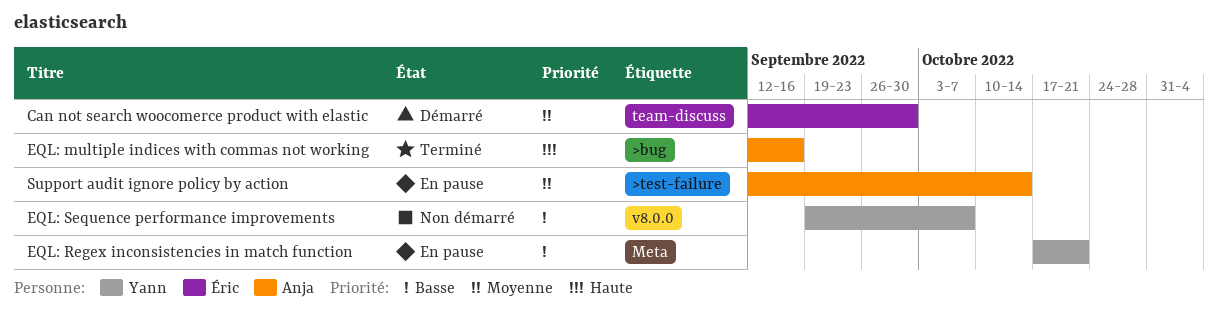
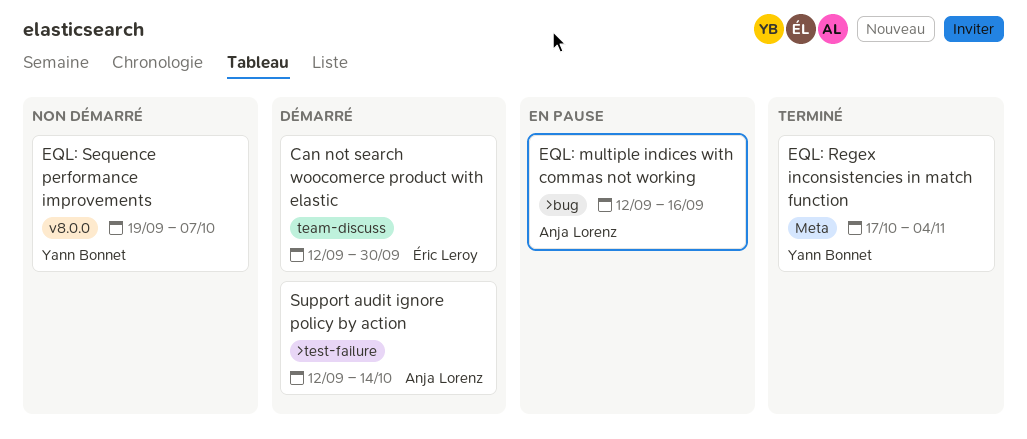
EQL: multiple indices with commas not working, status: Terminé -> En pause
EQL: Regex inconsistencies in match function, status: En pause -> Terminé
EQL: Regex inconsistencies in match function, due: Oct 21 -> Nov 4
Support audit ignore policy by action, status: En pause -> Démarré

